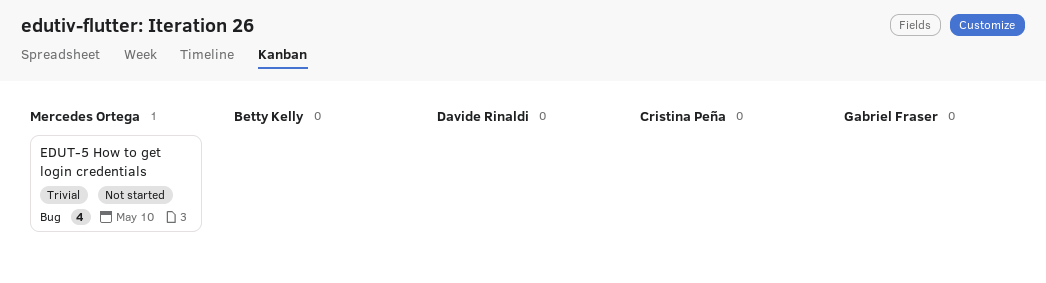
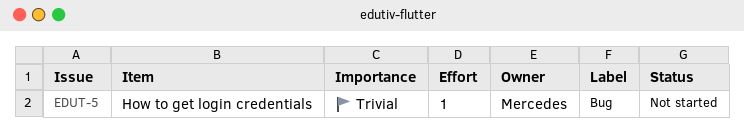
EDUT-5, estimate: 4 -> 1

